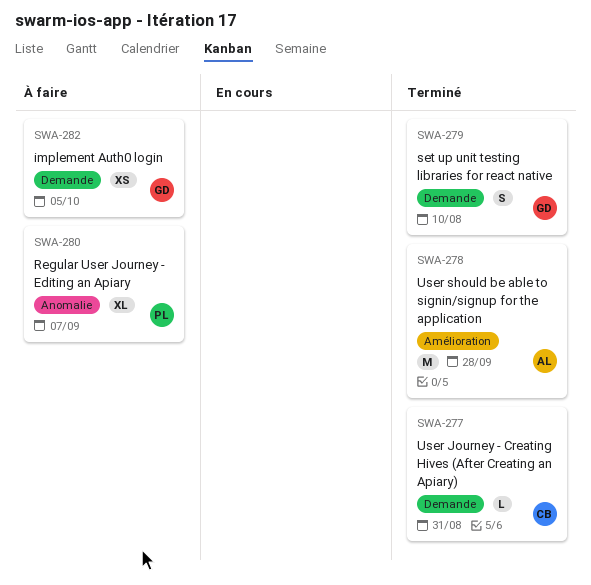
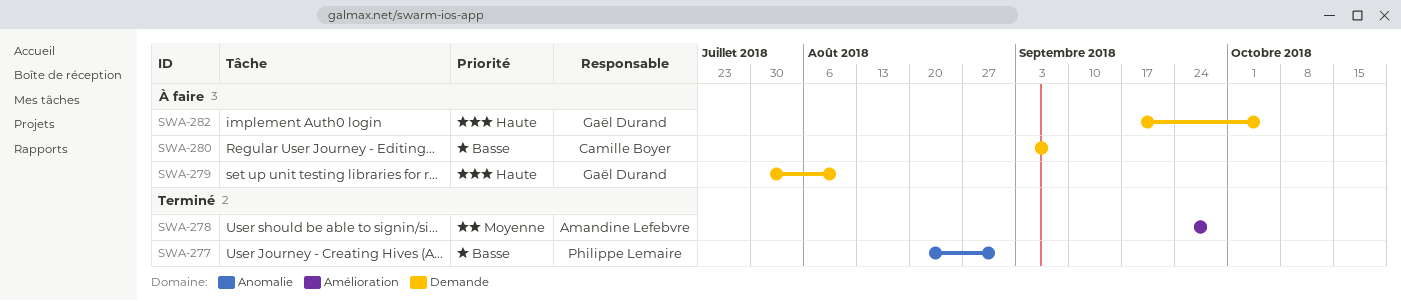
SWA-277, owner: Camille Boyer -> Philippe Lemaire
SWA-277, label: Demande -> Anomalie
SWA-279, status: Terminé -> À faire
SWA-280, owner: Philippe Lemaire -> Camille Boyer
SWA-280, label: Anomalie -> Demande

